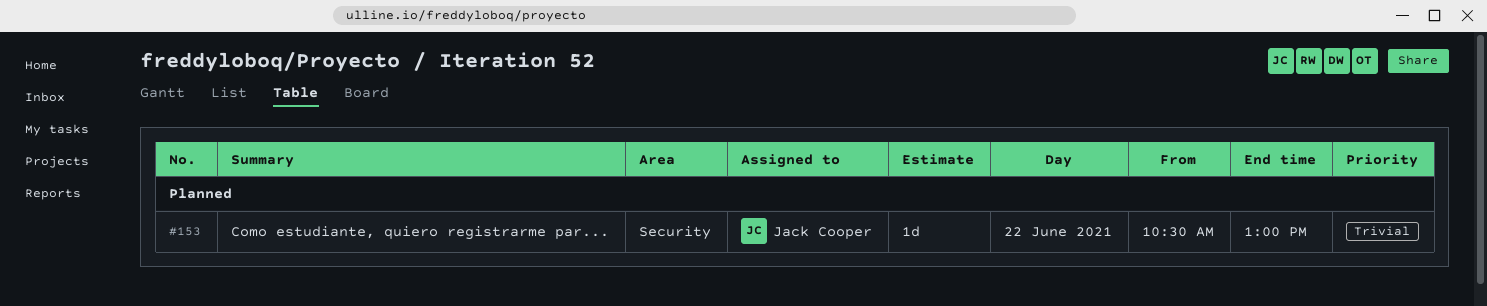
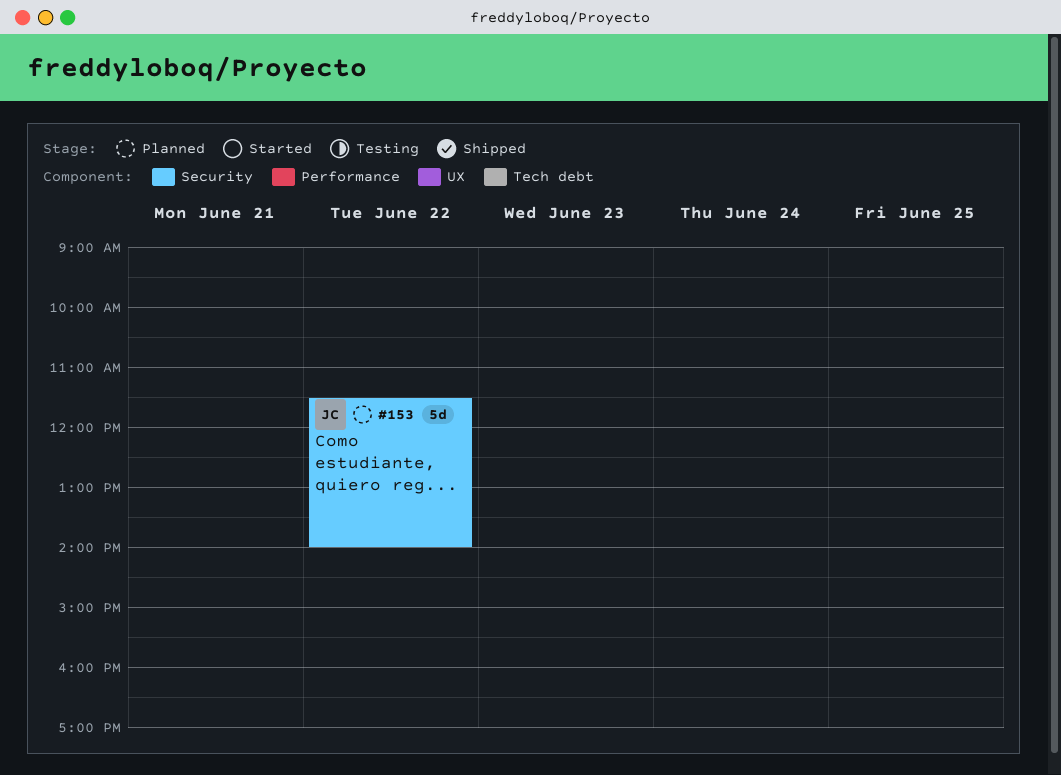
#153, estimate: 1d -> 5d
#153, begins: 10:30 -> 11:30
#153, ends: 13:00 -> 14:00

